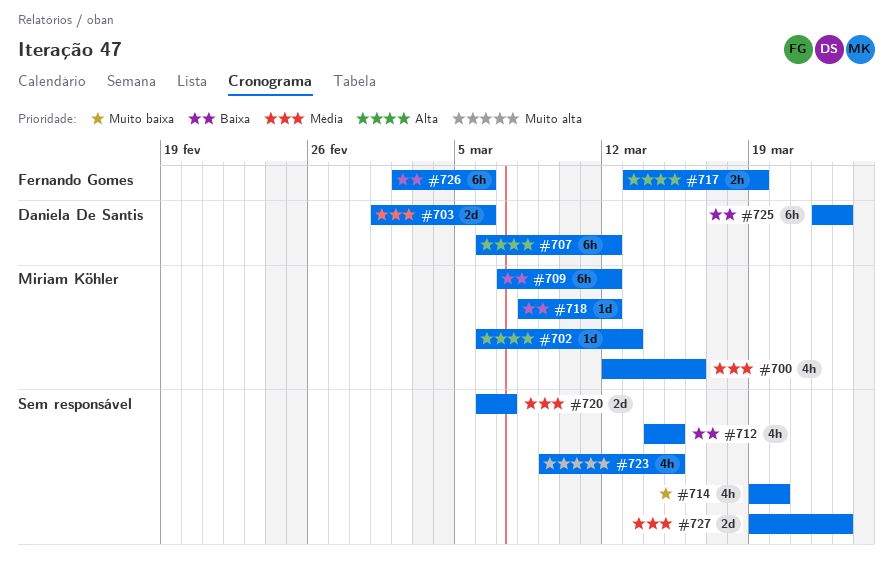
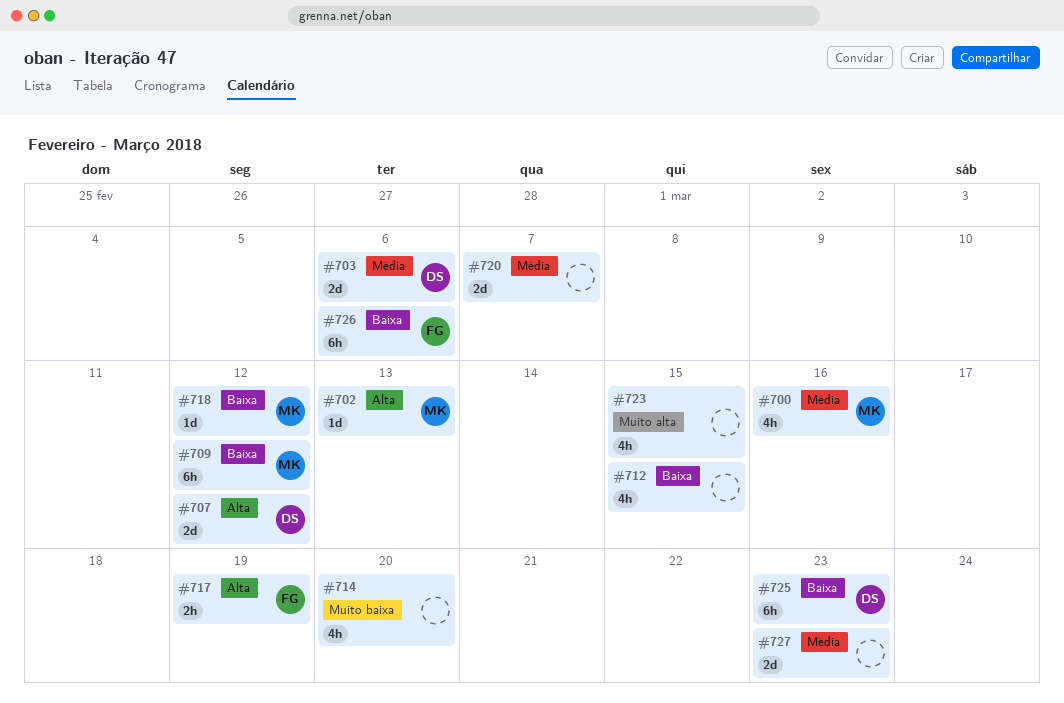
#707, estimate: 6h -> 2d

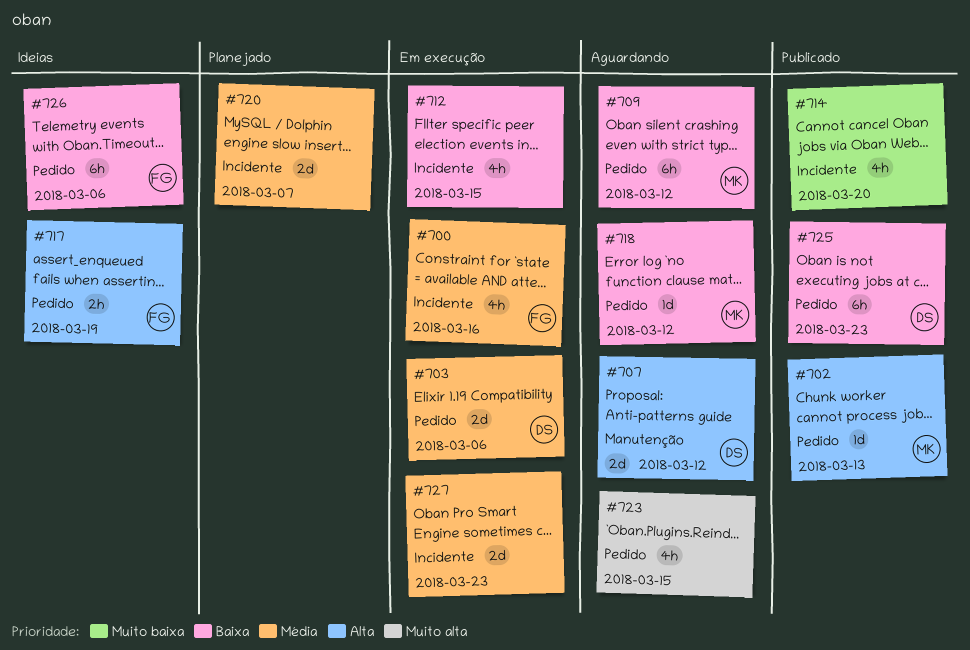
#700, owner: MK -> FG

